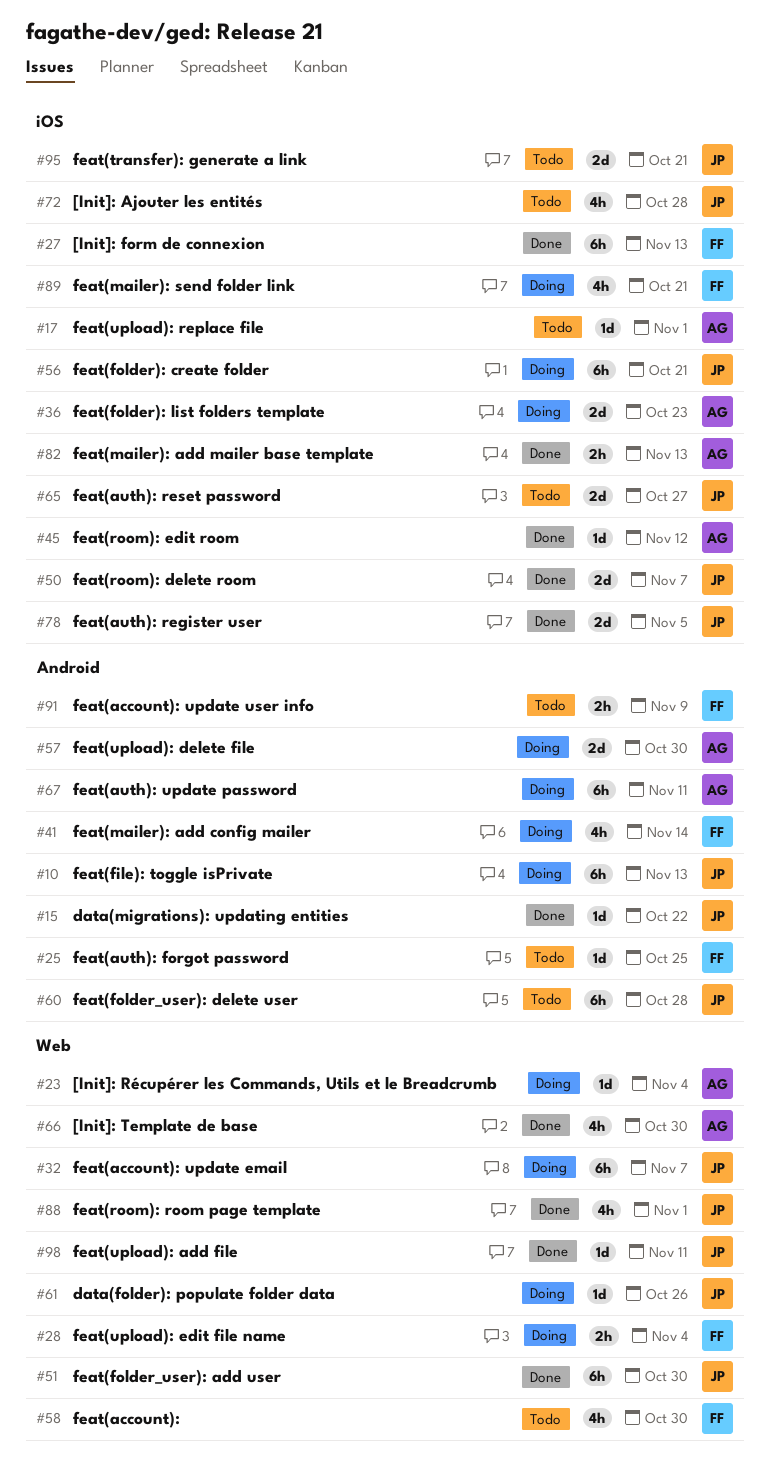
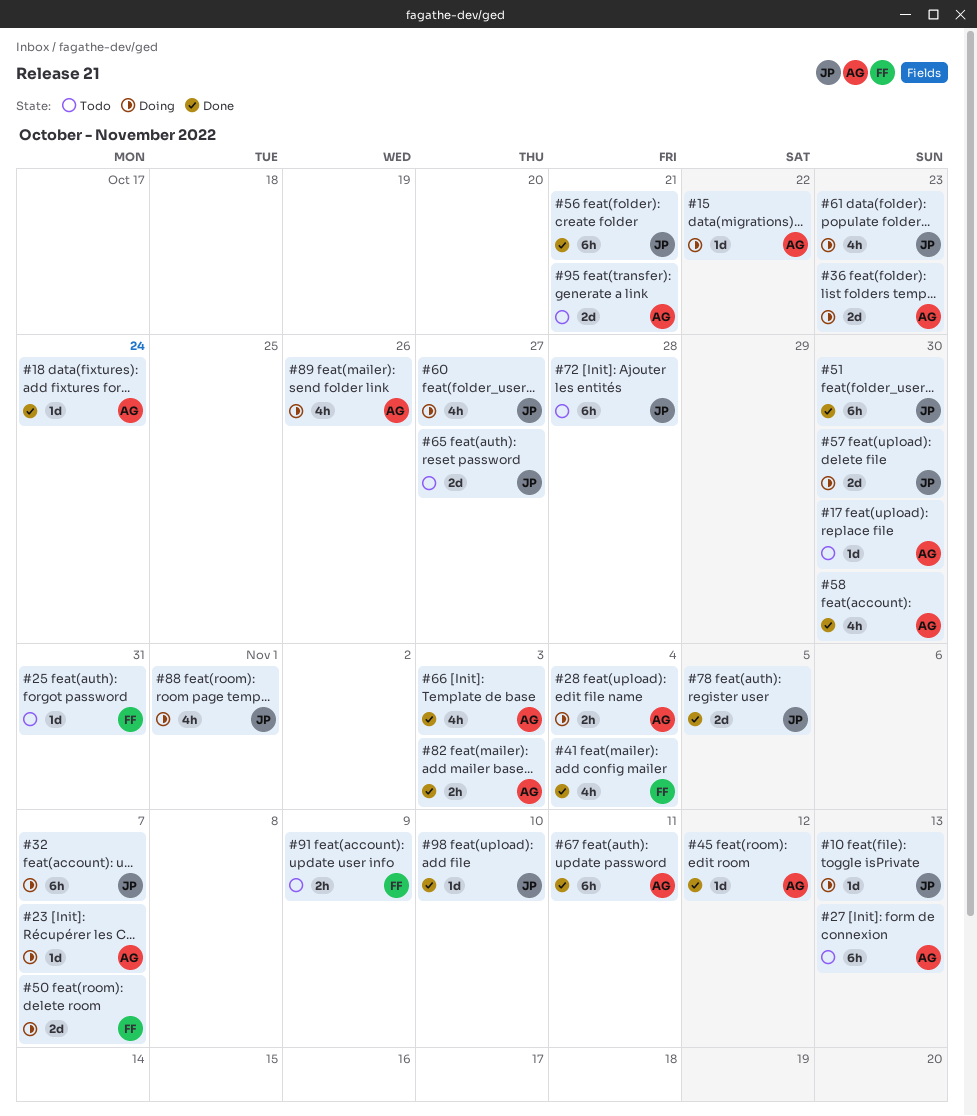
#10, estimate: 6h -> 1d
#15, status: Done -> Doing
#15, owner: JP -> AG
#17, due: Nov 1 -> Oct 30
#18: none -> present
#23, due: Nov 4 -> Nov 7
#25, due: Oct 25 -> Oct 31
#27, status: Done -> Todo
#27, owner: FF -> AG
#28, owner: FF -> AG
#41, status: Doing -> Done
#41, due: Nov 14 -> Nov 4
#50, status: Done -> Doing
#50, owner: JP -> FF
#56, status: Doing -> Done
#57, owner: AG -> JP
#58, status: Todo -> Done
#58, owner: FF -> AG
#60, status: Todo -> Doing
#60, estimate: 6h -> 4h
#60, due: Oct 28 -> Oct 27
#61, estimate: 1d -> 4h
#61, due: Oct 26 -> Oct 23
#66, due: Oct 30 -> Nov 3
#67, status: Doing -> Done
#72, estimate: 4h -> 6h
#82, due: Nov 13 -> Nov 3
#88, status: Done -> Doing
#89, owner: FF -> AG
#89, due: Oct 21 -> Oct 26
#95, owner: JP -> AG
#98, due: Nov 11 -> Nov 10

